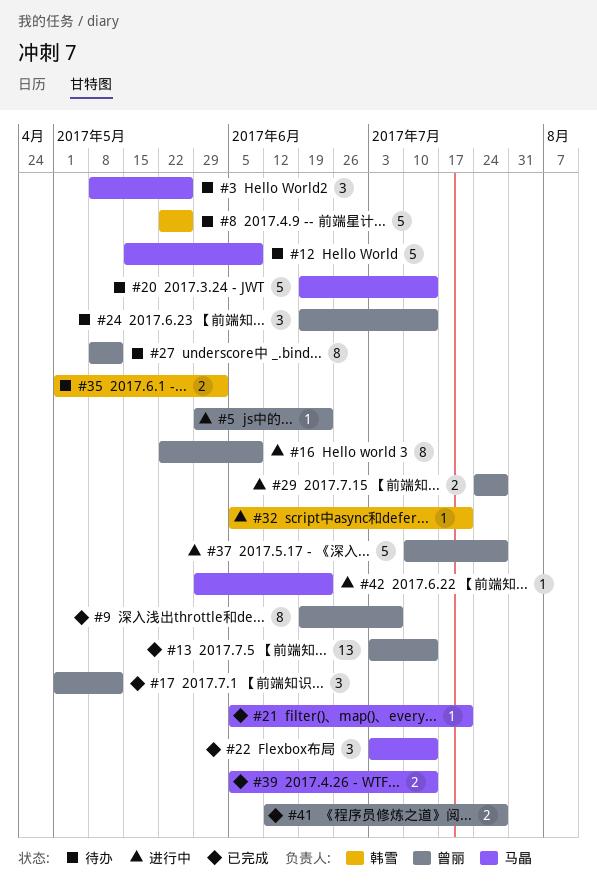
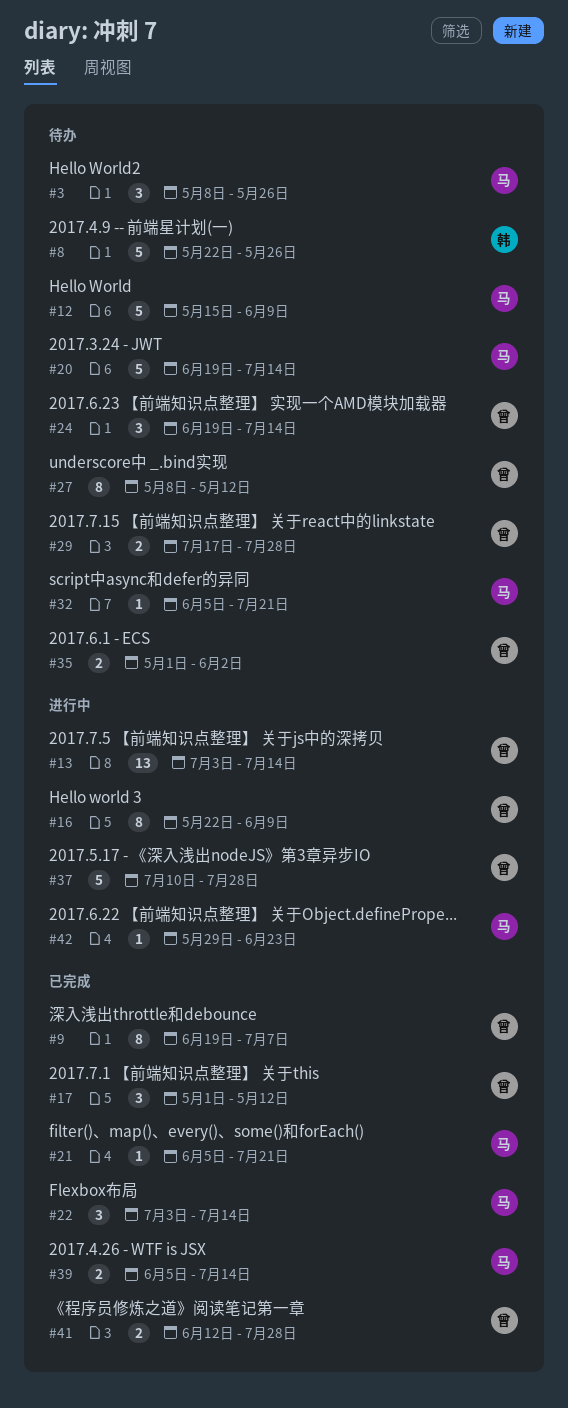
#5: present -> none
#13, status: 已完成 -> 进行中
#29, status: 进行中 -> 待办
#29, start: Jul 24 -> Jul 17
#32, status: 进行中 -> 待办
#32, owner: 韩雪 -> 马晶
#35, owner: 韩雪 -> 曾丽

